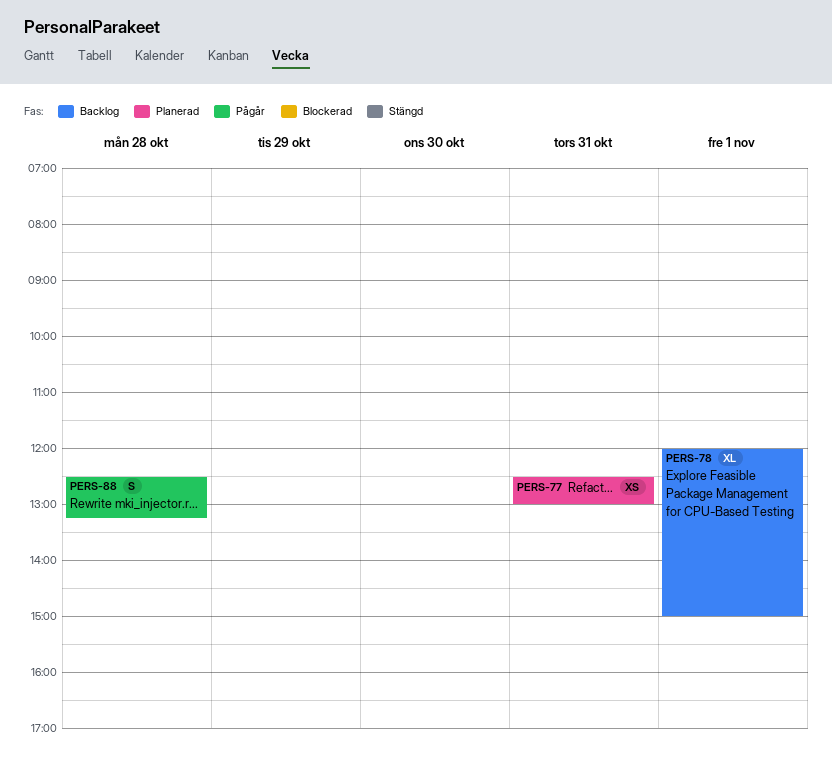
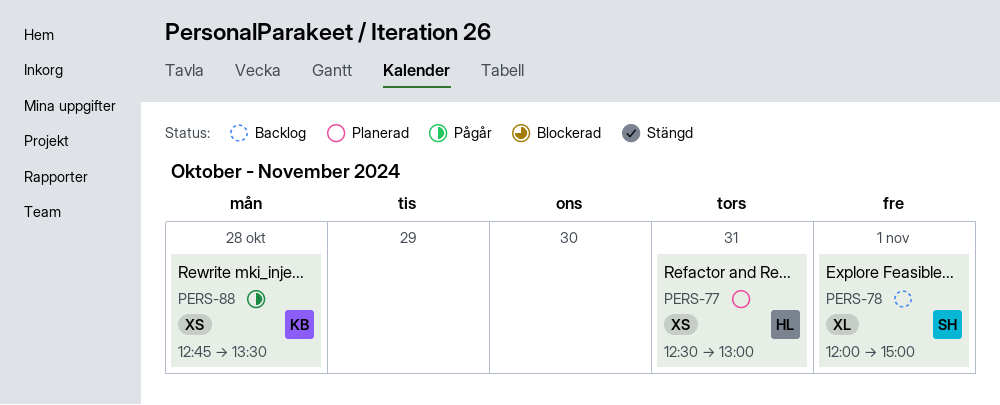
PERS-88, estimate: S -> XS
PERS-88, begins: 12:30 -> 12:45
PERS-88, ends: 13:15 -> 13:30

